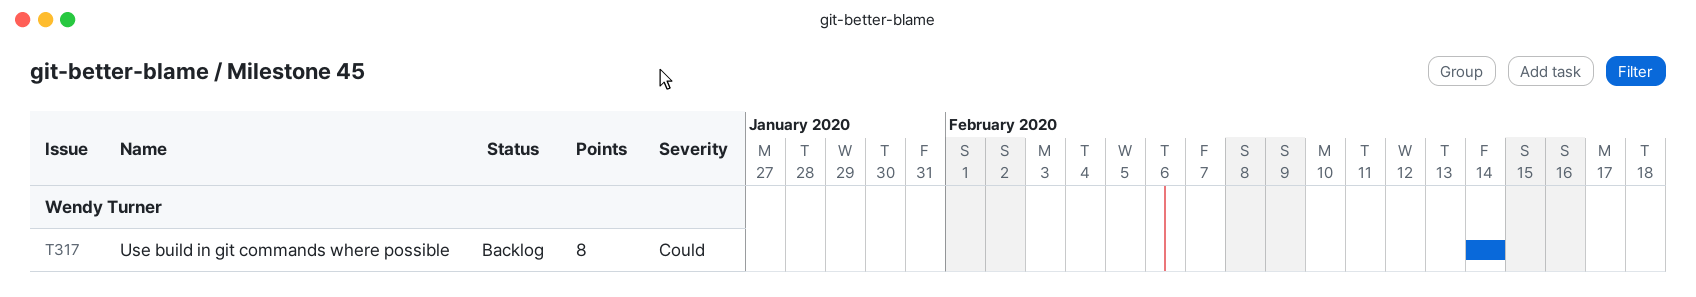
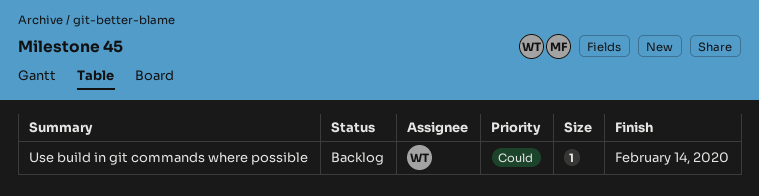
Use build in git commands where possible, estimate: 8 -> 1

